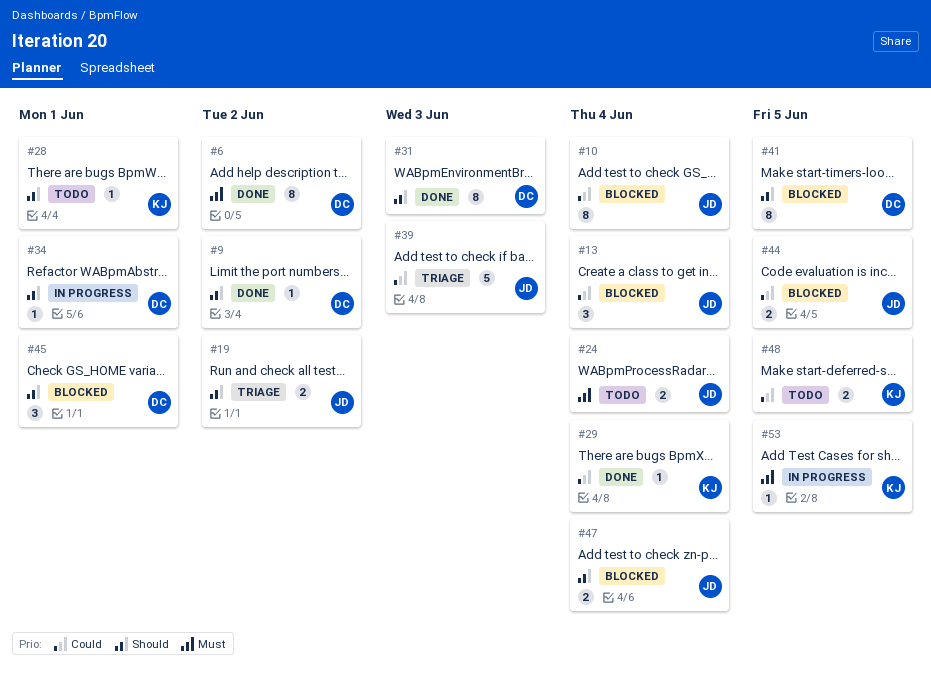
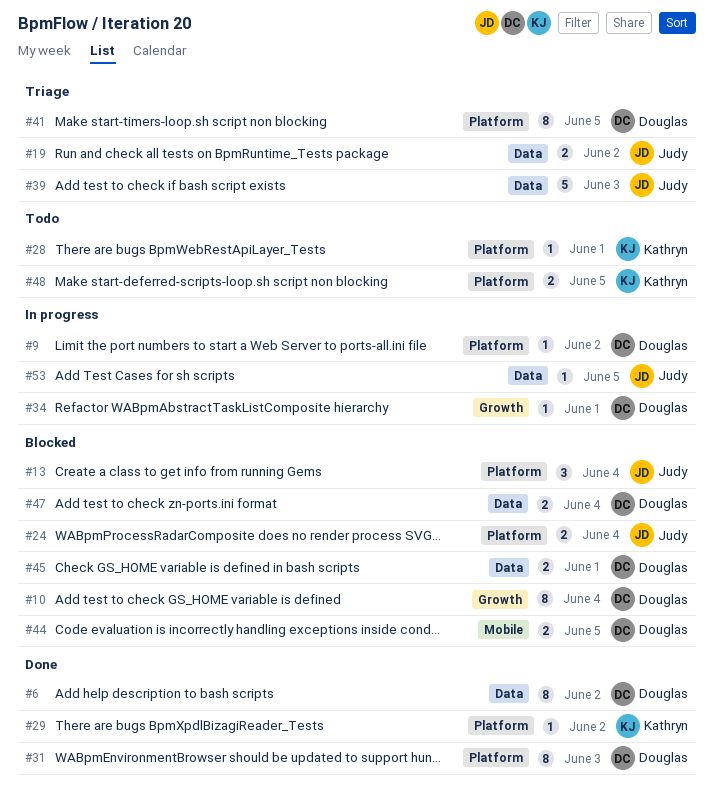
#9, status: Done -> In progress
#10, owner: Judy -> Douglas
#24, status: Todo -> Blocked
#29, due: Jun 4 -> Jun 2
#41, status: Blocked -> Triage
#44, owner: Judy -> Douglas
#45, estimate: 3 -> 2
#47, owner: Judy -> Douglas
#53, owner: Kathryn -> Judy

